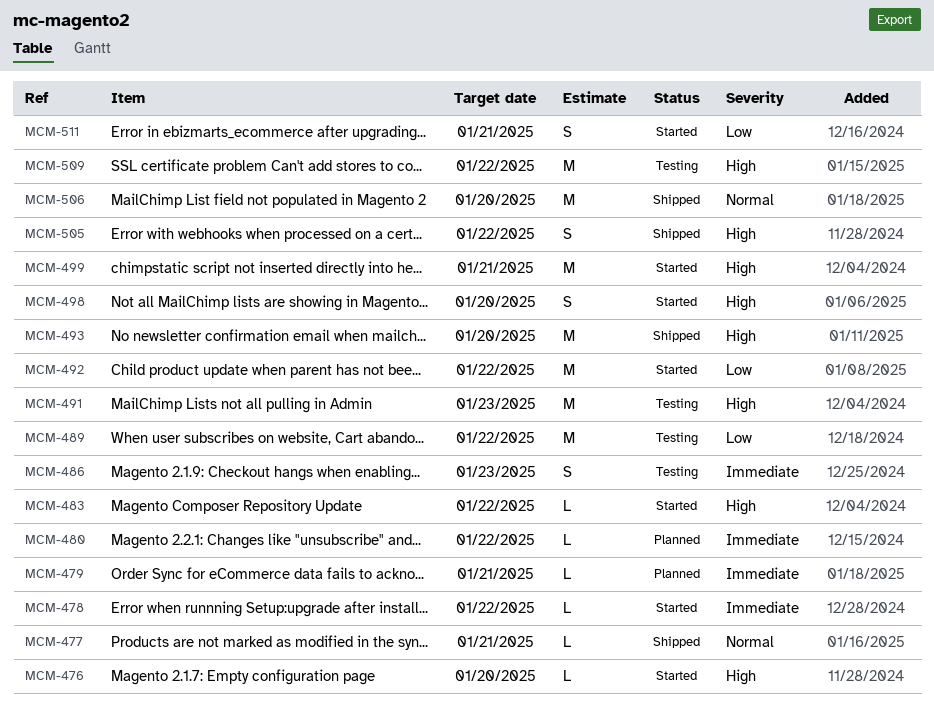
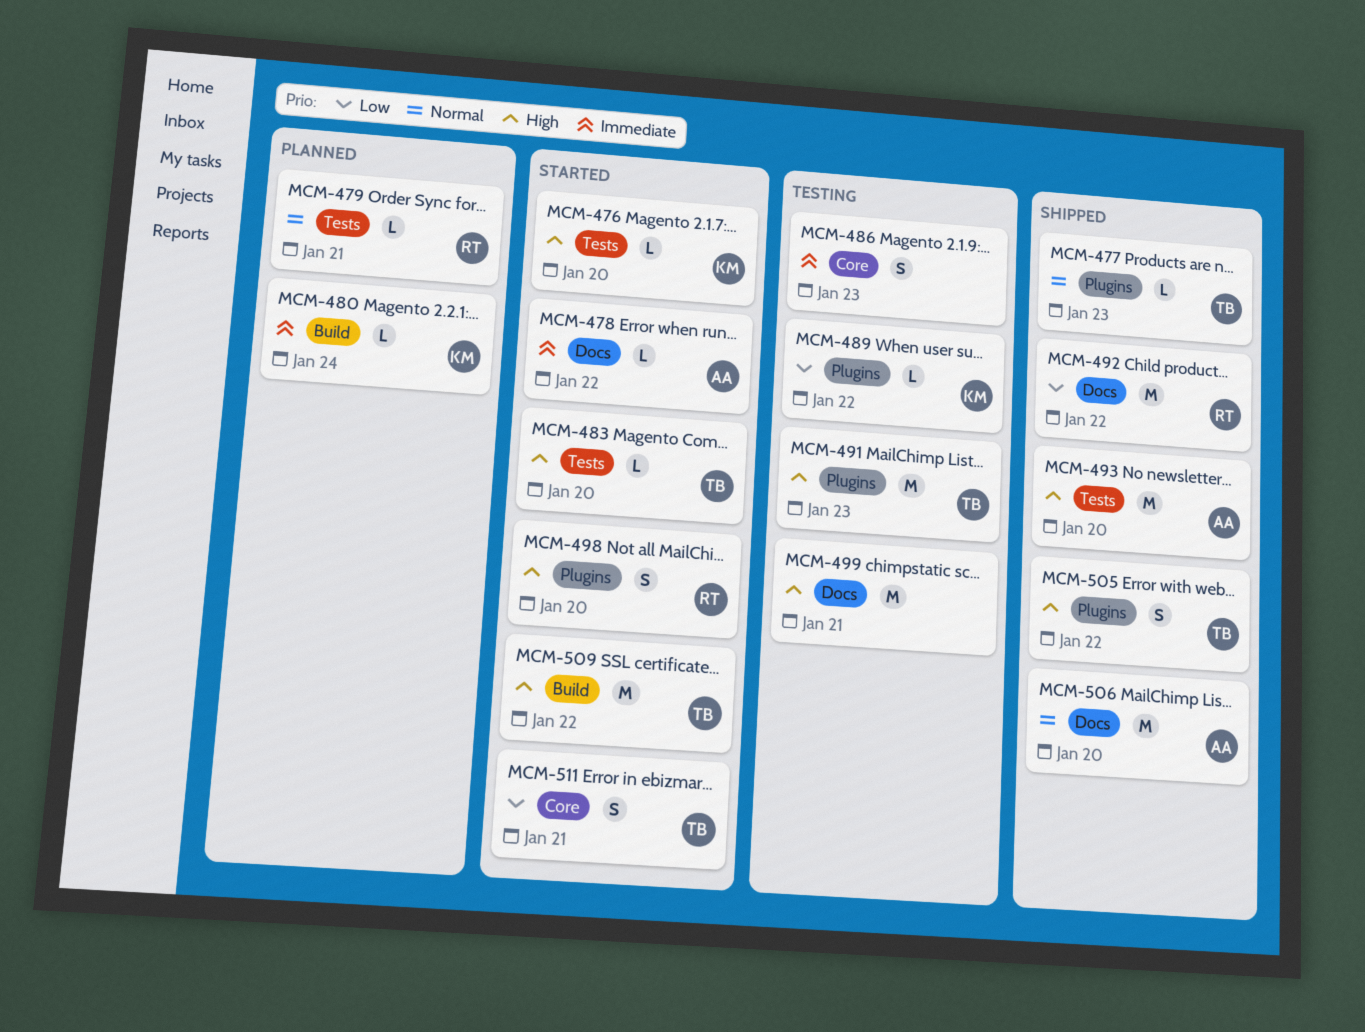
MCM-477, due: Jan 21 -> Jan 23
MCM-479, priority: Immediate -> Normal
MCM-480, due: Jan 22 -> Jan 24
MCM-483, due: Jan 22 -> Jan 20
MCM-489, estimate: M -> L
MCM-492, status: Started -> Shipped
MCM-499, status: Started -> Testing
MCM-509, status: Testing -> Started

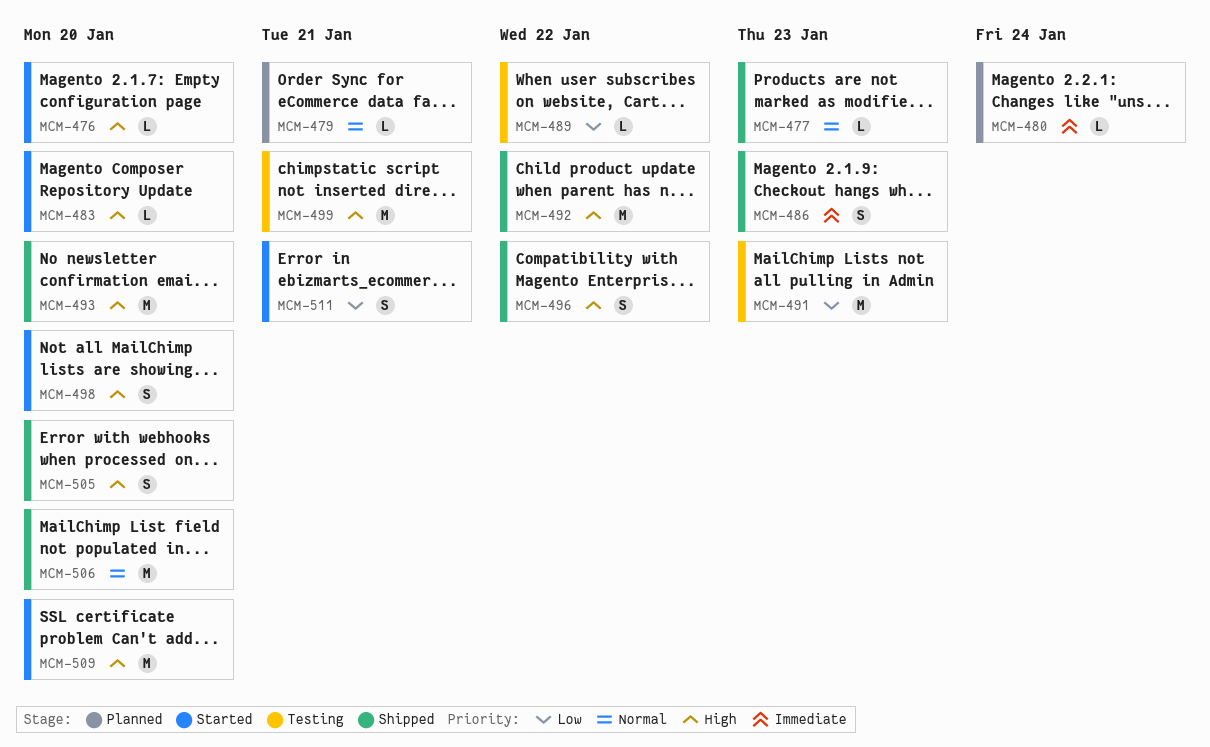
MCM-478: present -> none
MCM-486, status: Testing -> Shipped
MCM-491, priority: High -> Low
MCM-492, priority: Low -> High
MCM-496: none -> present
MCM-505, due: Jan 22 -> Jan 20
MCM-509, due: Jan 22 -> Jan 20

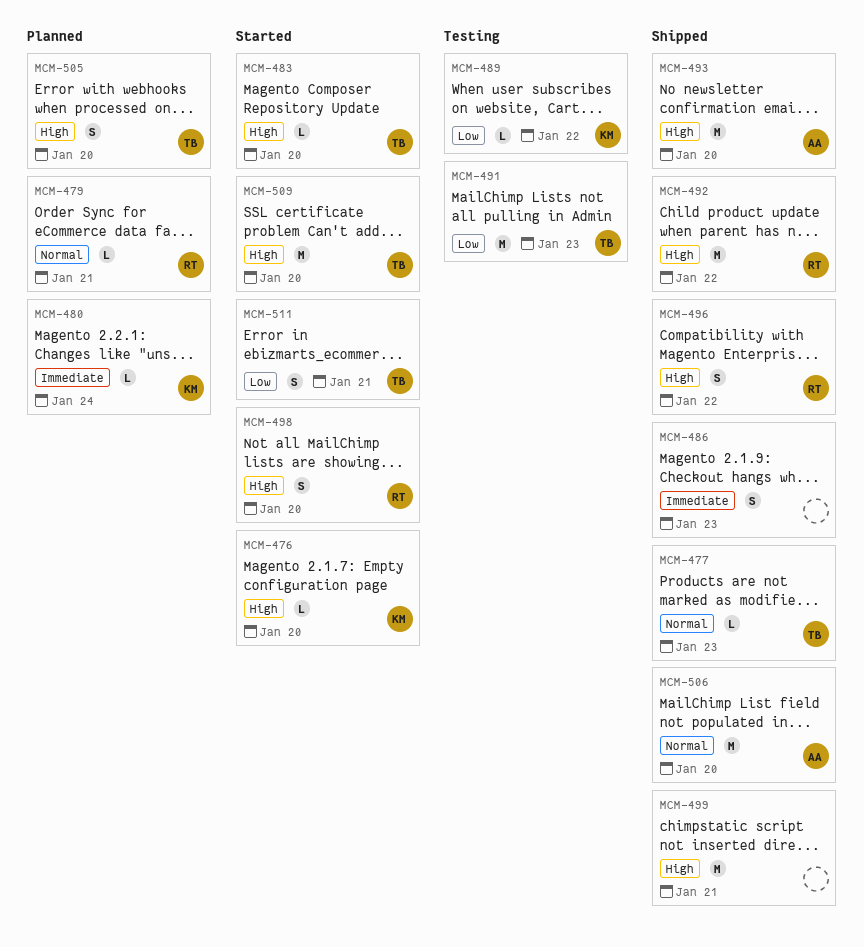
MCM-499, status: Testing -> Shipped
MCM-505, status: Shipped -> Planned

